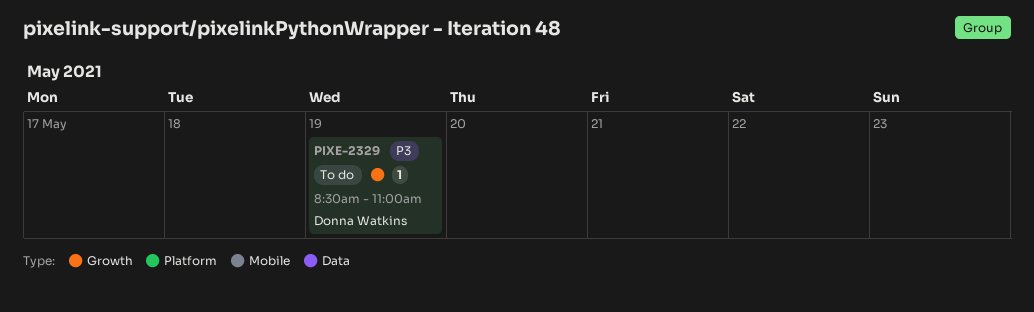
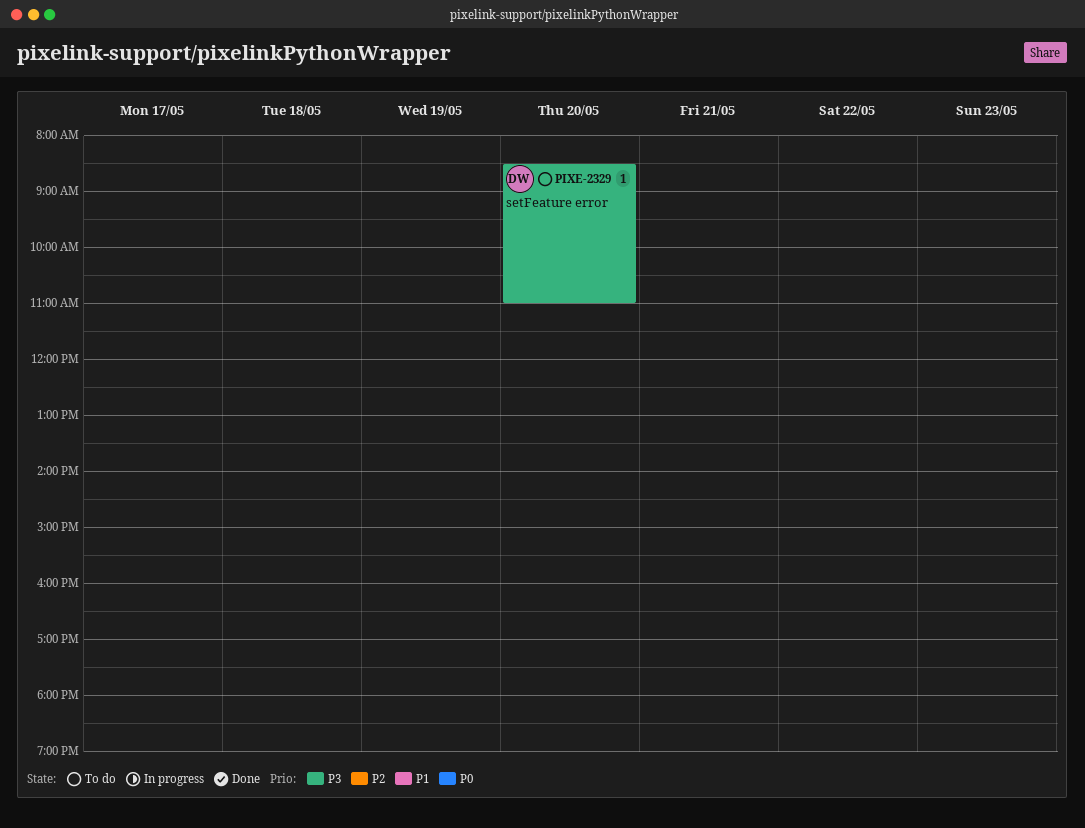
PIXE-2329, day: May 19 -> May 20

